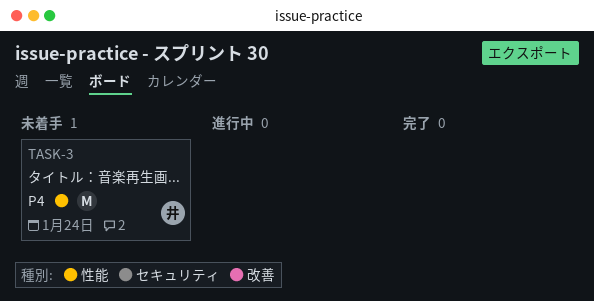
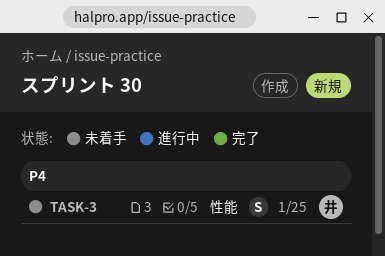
TASK-3, estimate: M -> S
TASK-3, due: Jan 24 -> Jan 25

